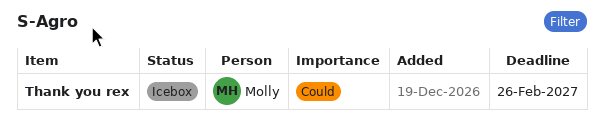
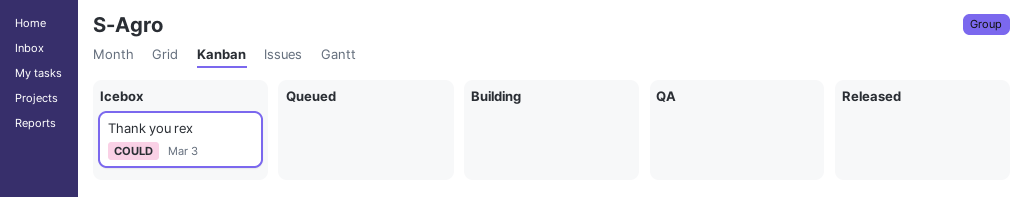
Thank you rex, due: Feb 26 -> Mar 3

